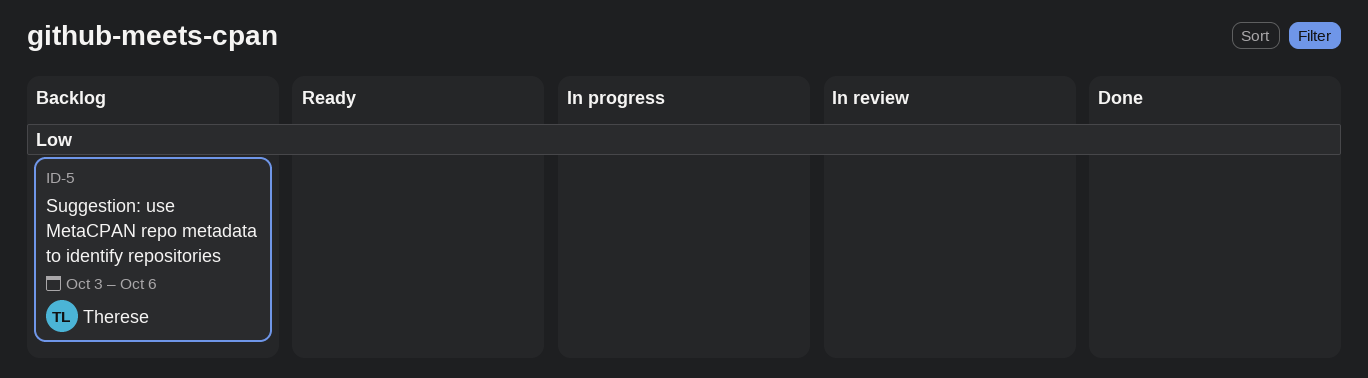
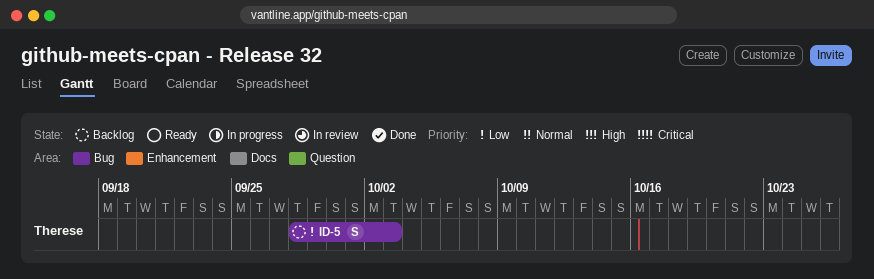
ID-5, start: Oct 3 -> Sep 28
ID-5, due: Oct 6 -> Oct 3

